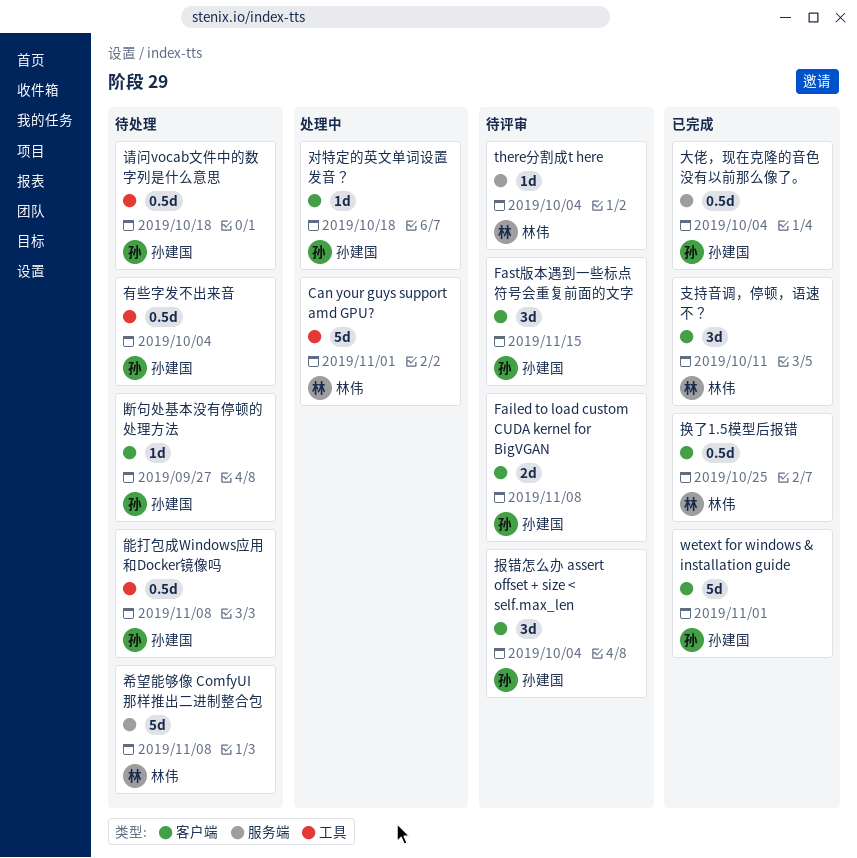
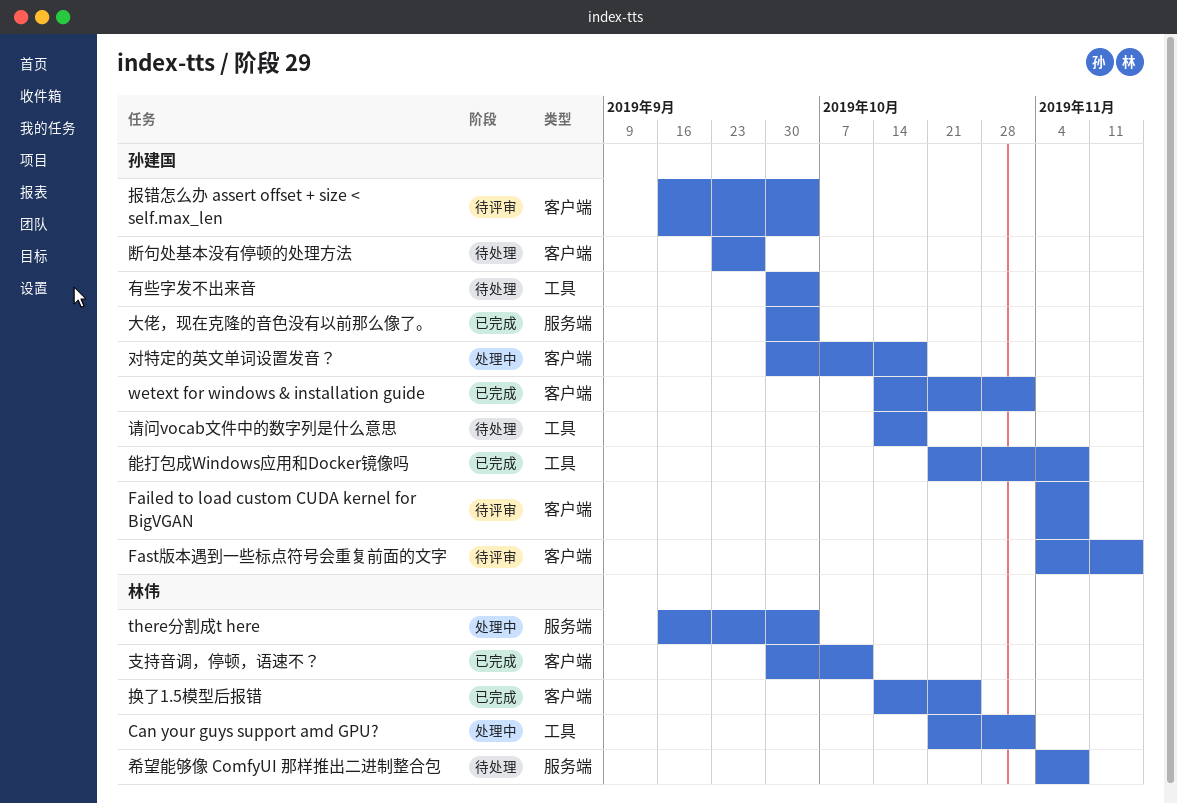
there分割成t here, status: 待评审 -> 处理中
能打包成Windows应用和Docker镜像吗, status: 待处理 -> 已完成

